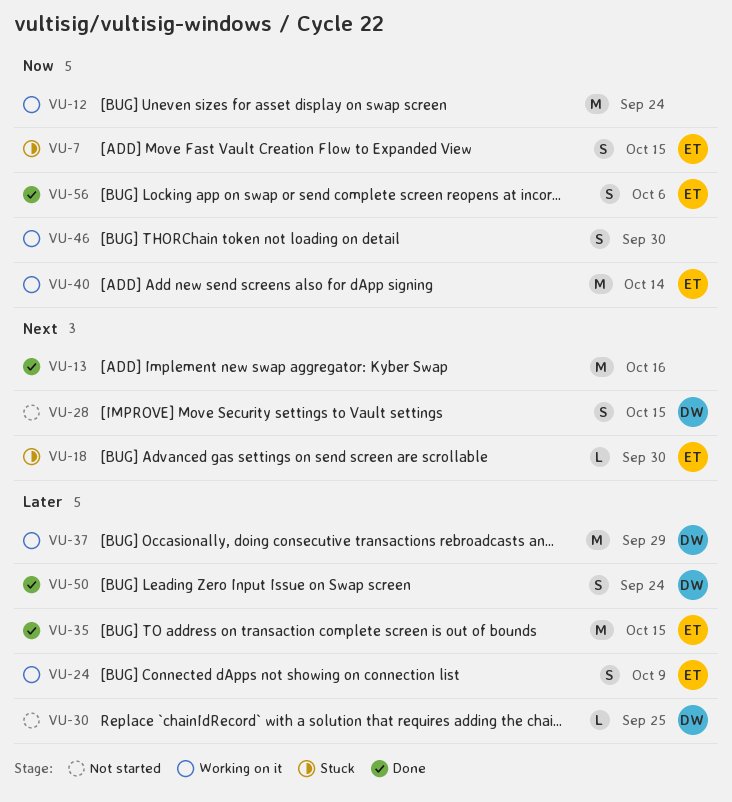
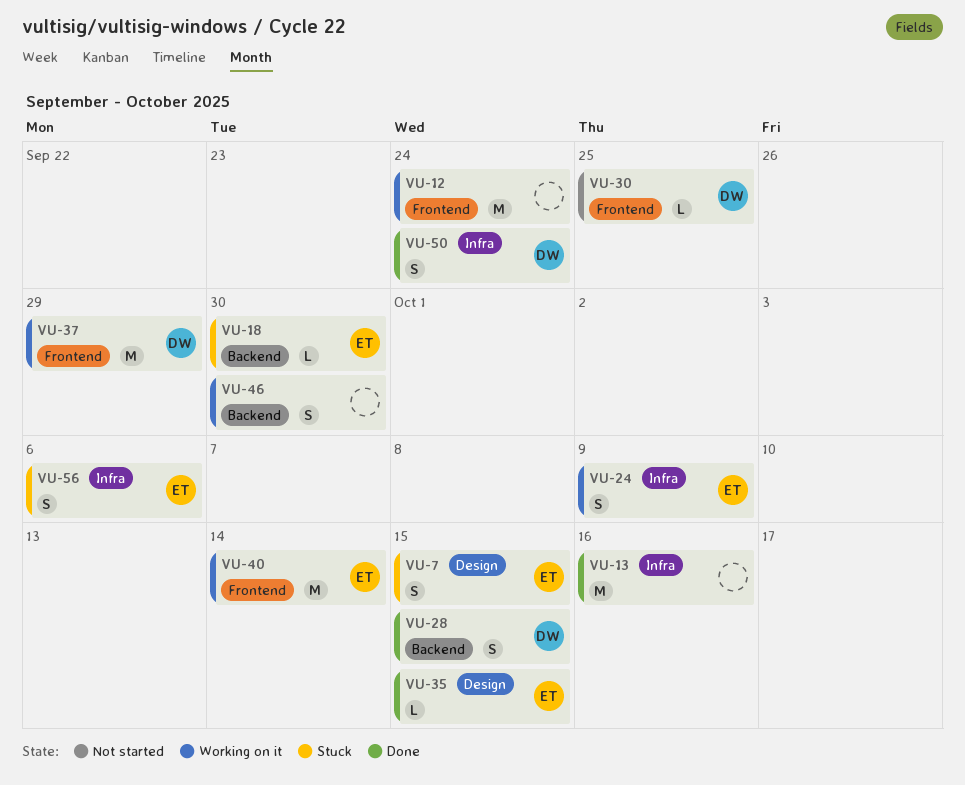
VU-28, status: Not started -> Done
VU-35, estimate: M -> L
VU-56, status: Done -> Stuck

